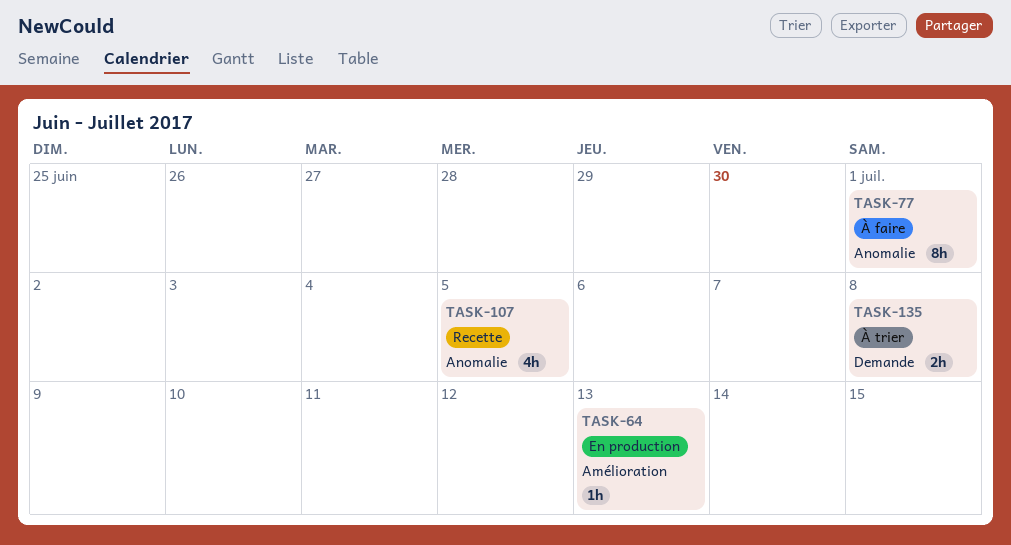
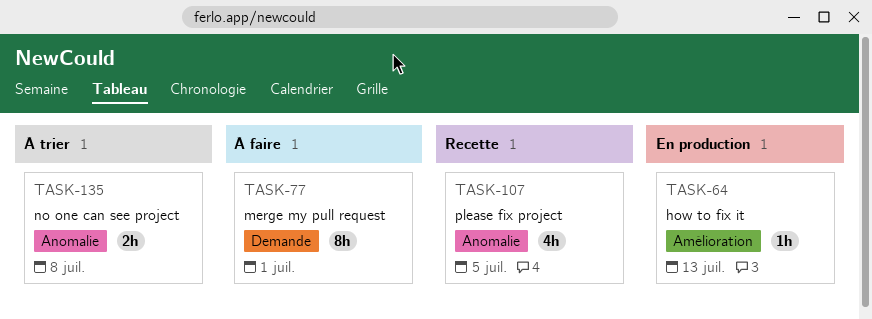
TASK-77, label: Anomalie -> Demande
TASK-135, label: Demande -> Anomalie

